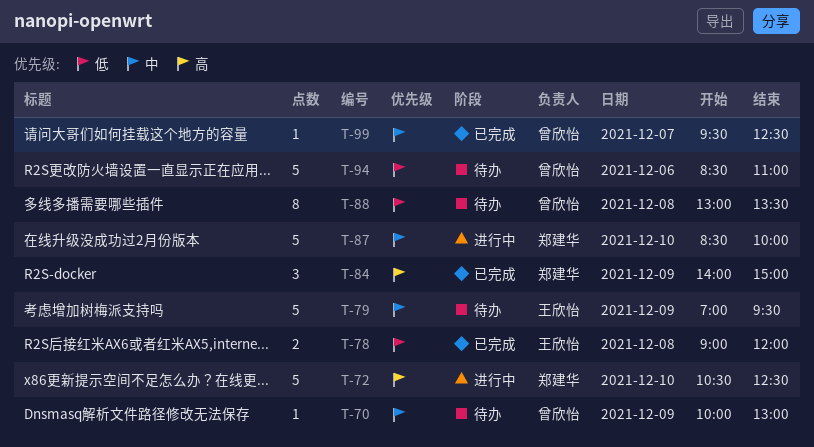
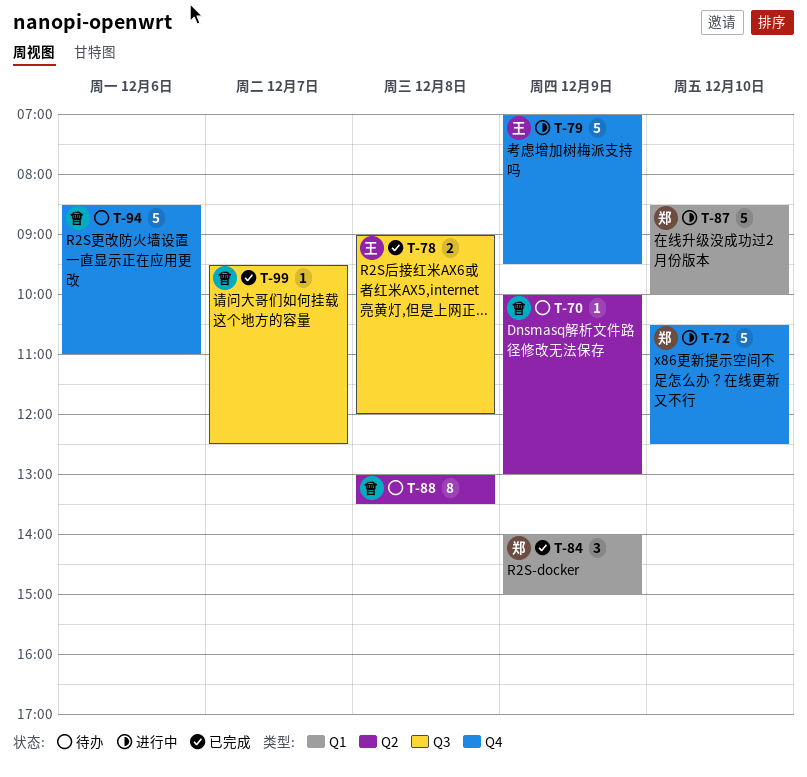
T-79, status: 待办 -> 进行中

